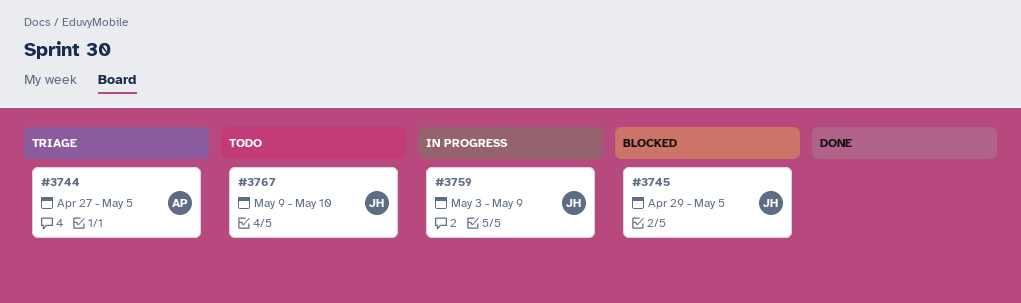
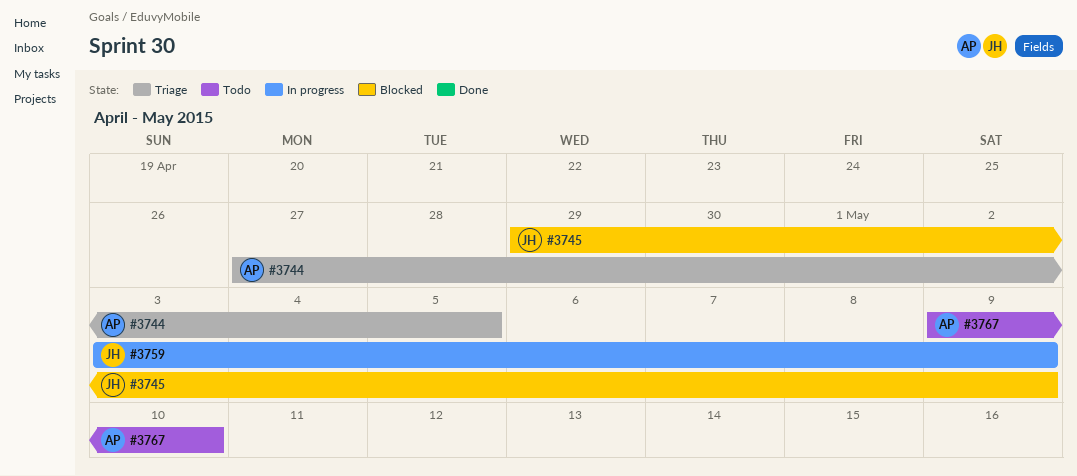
#3745, due: May 5 -> May 9
#3767, owner: JH -> AP

